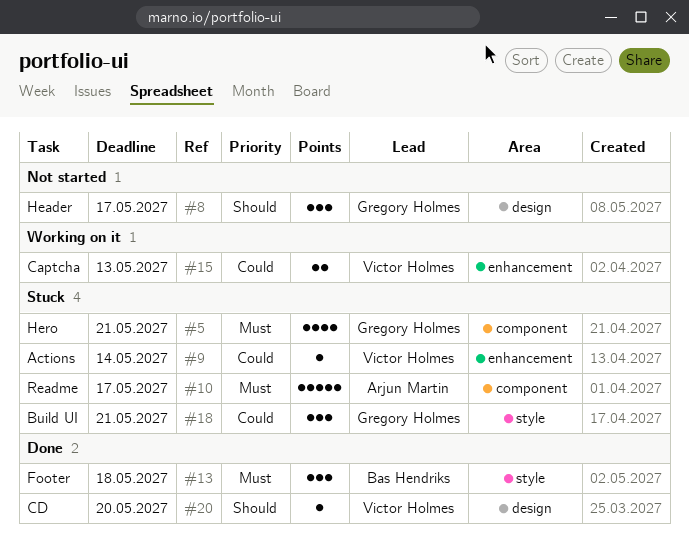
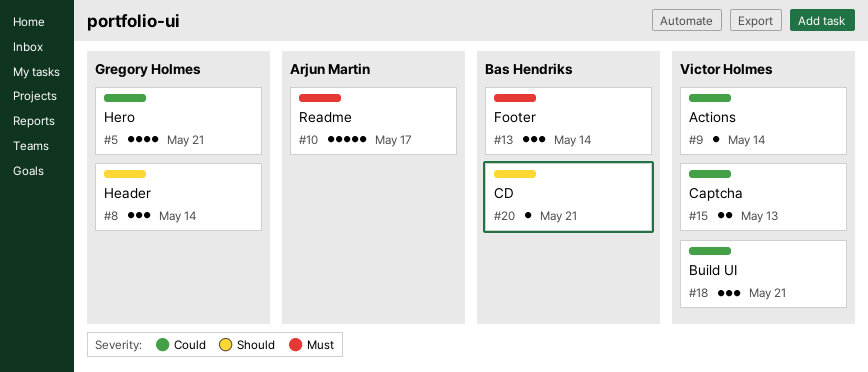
#5, priority: Must -> Could
#8, due: May 17 -> May 14
#13, due: May 18 -> May 14
#18, owner: Gregory Holmes -> Victor Holmes
#20, owner: Victor Holmes -> Bas Hendriks
#20, due: May 20 -> May 21

